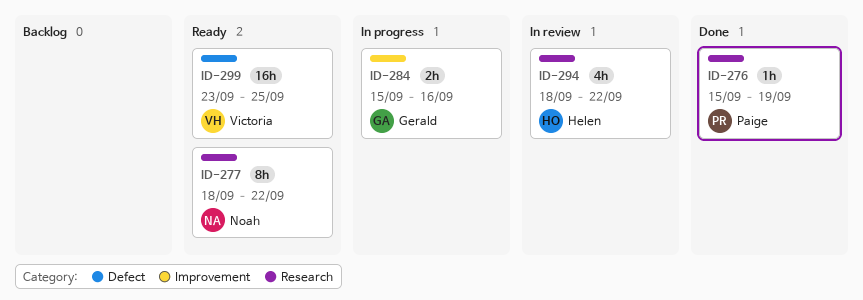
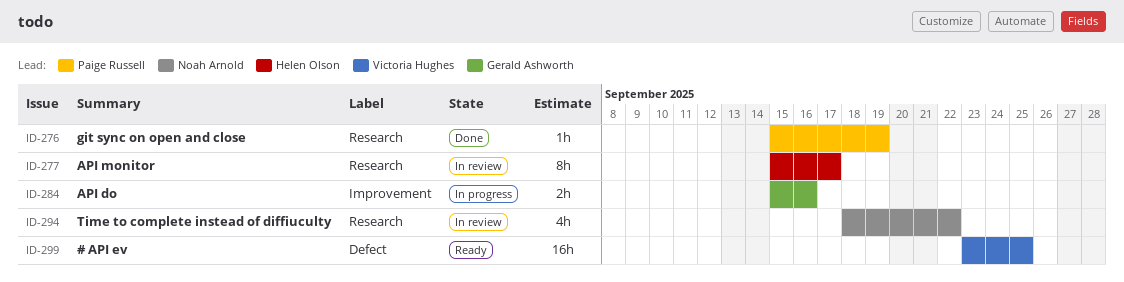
ID-277, status: Ready -> In review
ID-277, owner: Noah Arnold -> Helen Olson
ID-277, start: Sep 18 -> Sep 15
ID-277, due: Sep 22 -> Sep 17
ID-294, owner: Helen Olson -> Noah Arnold

